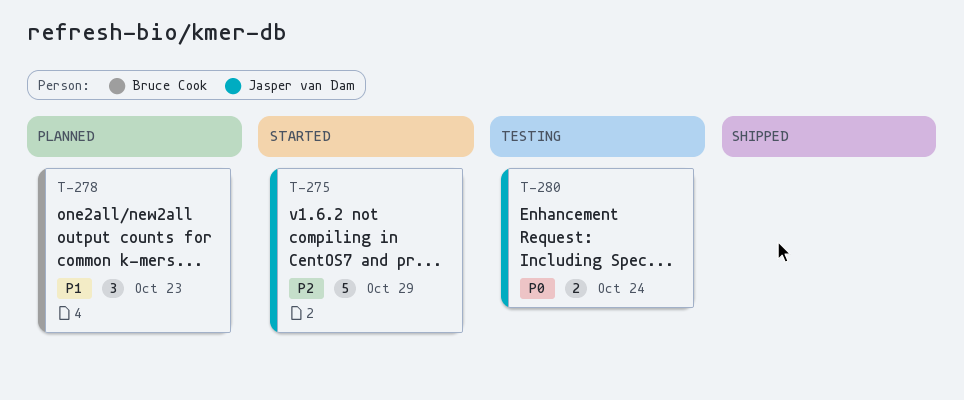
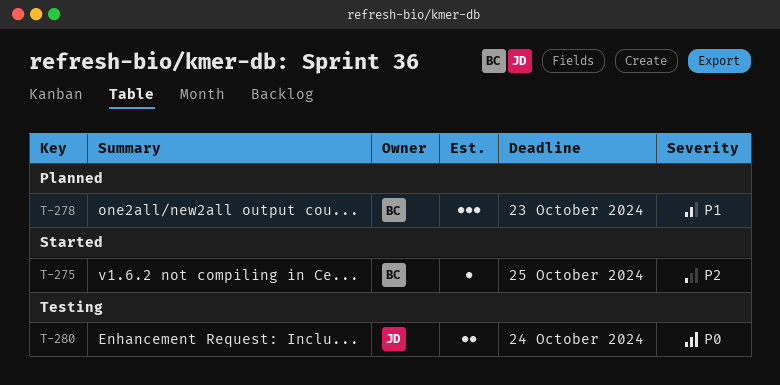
T-275, owner: Jasper van Dam -> Bruce Cook
T-275, estimate: 5 -> 1
T-275, due: Oct 29 -> Oct 25

